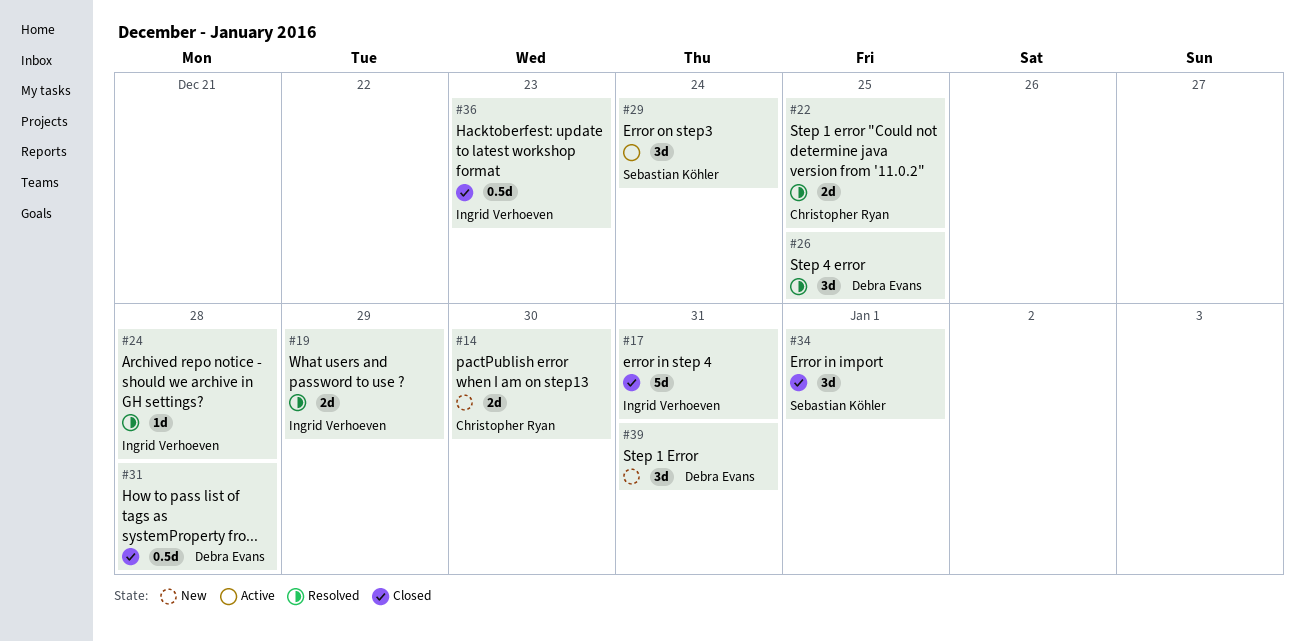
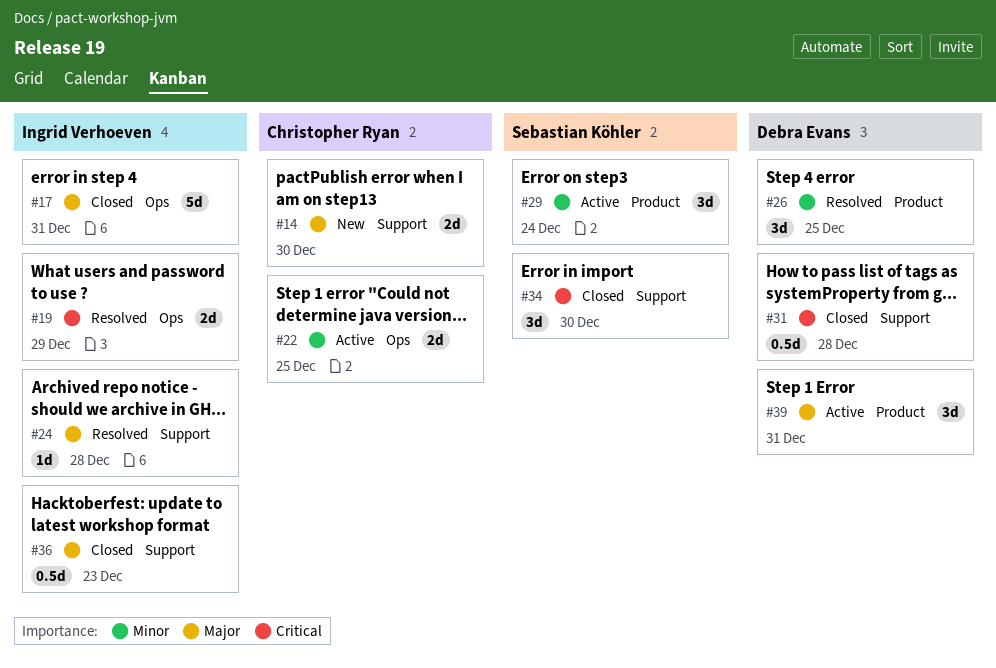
#22, status: Resolved -> Active
#34, due: Jan 1 -> Dec 30
#39, status: New -> Active

